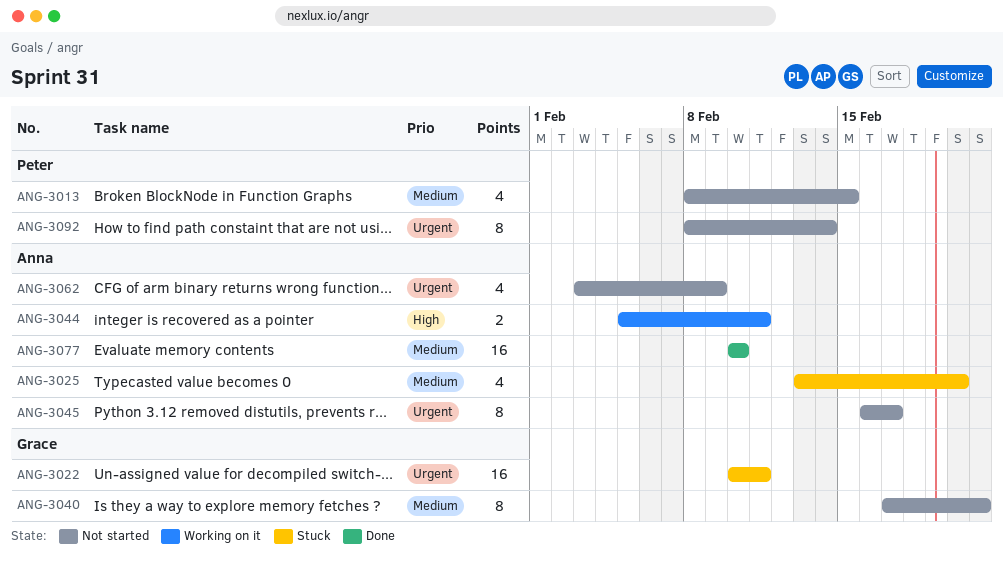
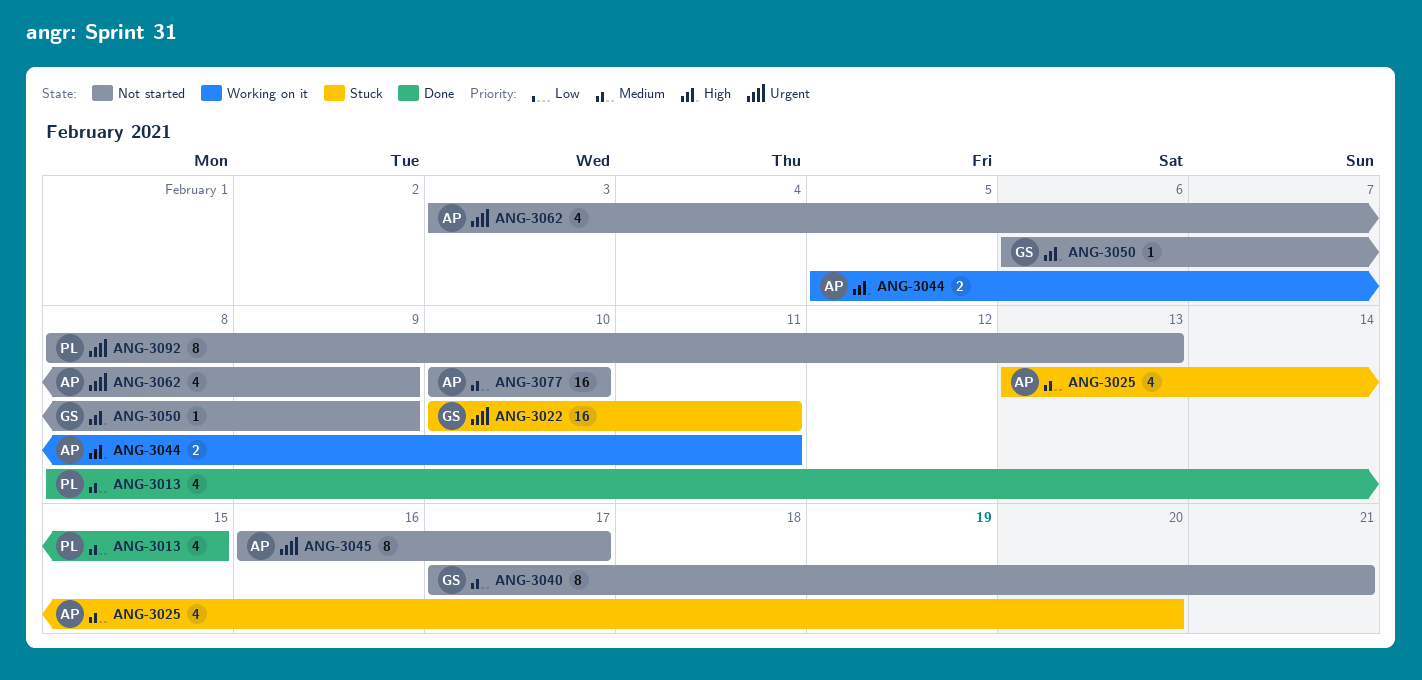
ANG-3013, status: Not started -> Done
ANG-3050: none -> present
ANG-3077, status: Done -> Not started
ANG-3092, due: Feb 14 -> Feb 13

